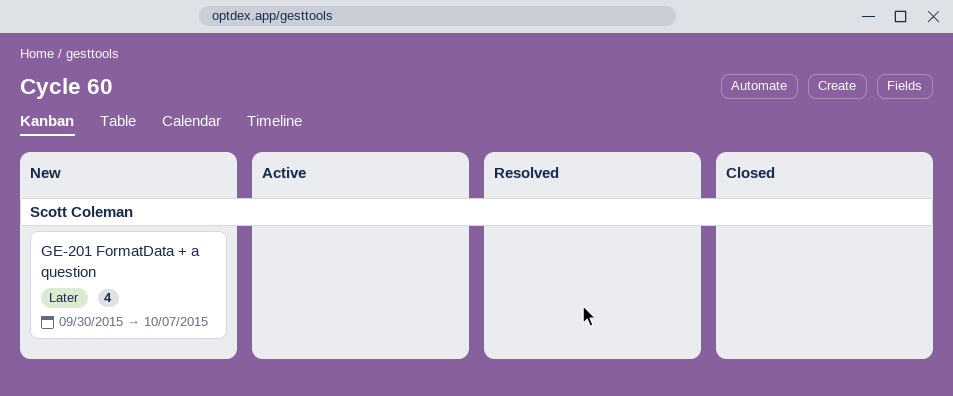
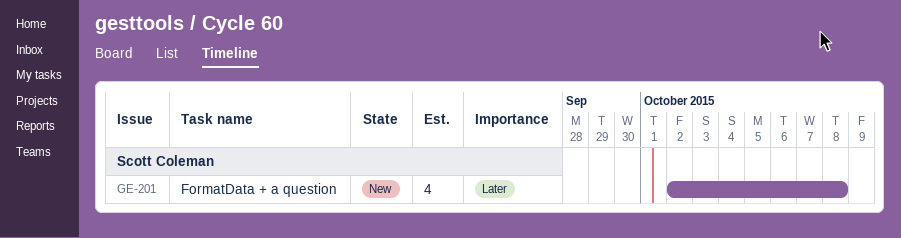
GE-201, start: Sep 30 -> Oct 2
GE-201, due: Oct 7 -> Oct 8

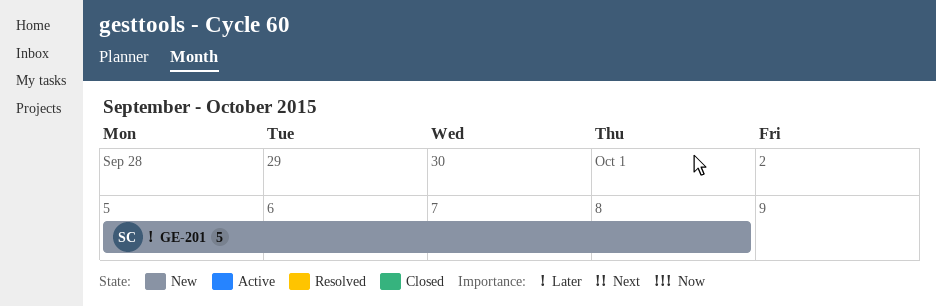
GE-201, estimate: 4 -> 5
GE-201, start: Oct 2 -> Oct 5

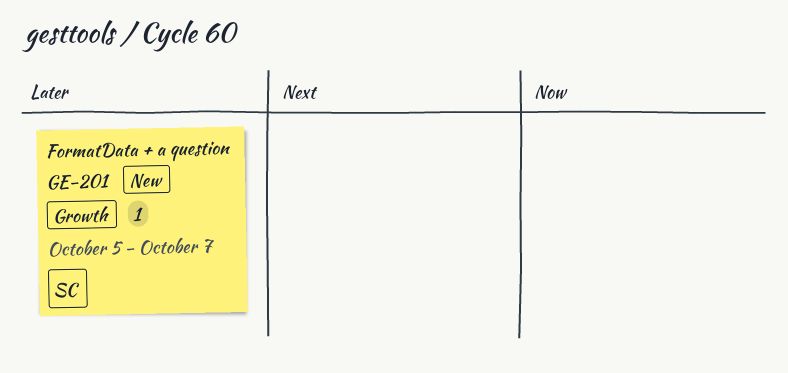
GE-201, estimate: 5 -> 1
GE-201, due: Oct 8 -> Oct 7

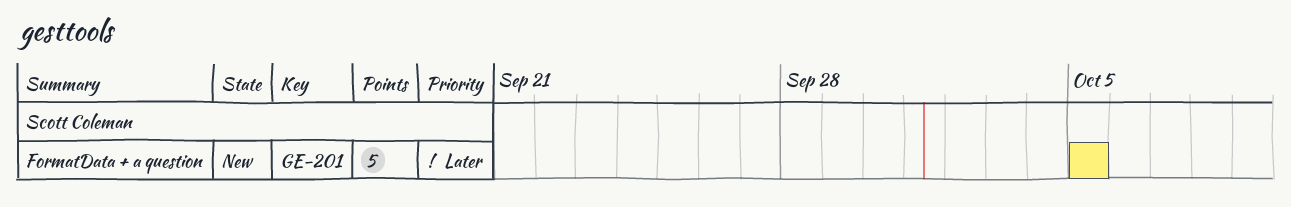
GE-201, estimate: 1 -> 5
GE-201, due: Oct 7 -> Oct 5

